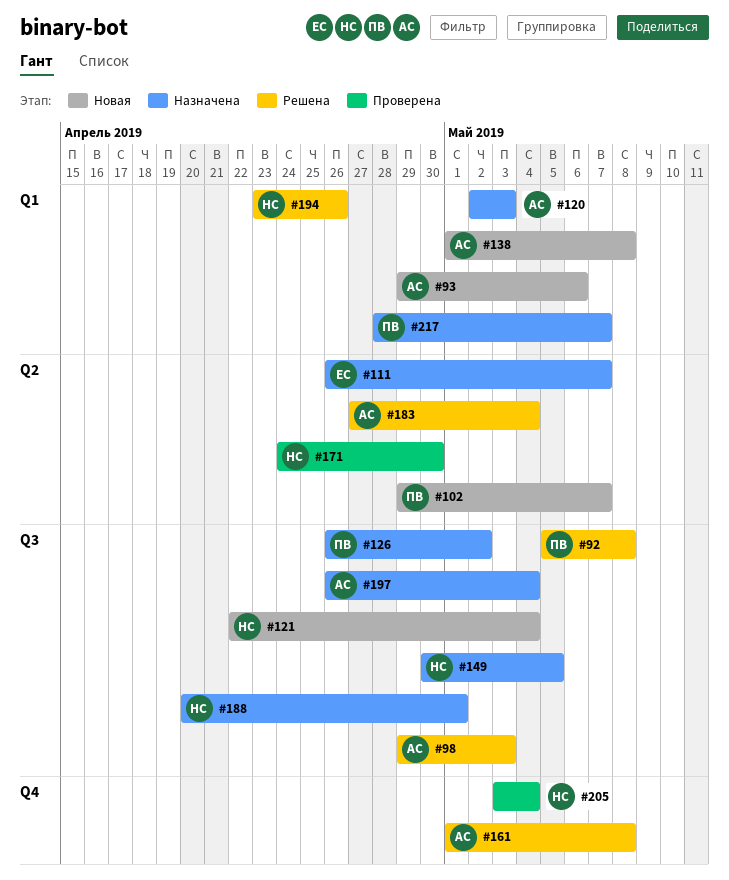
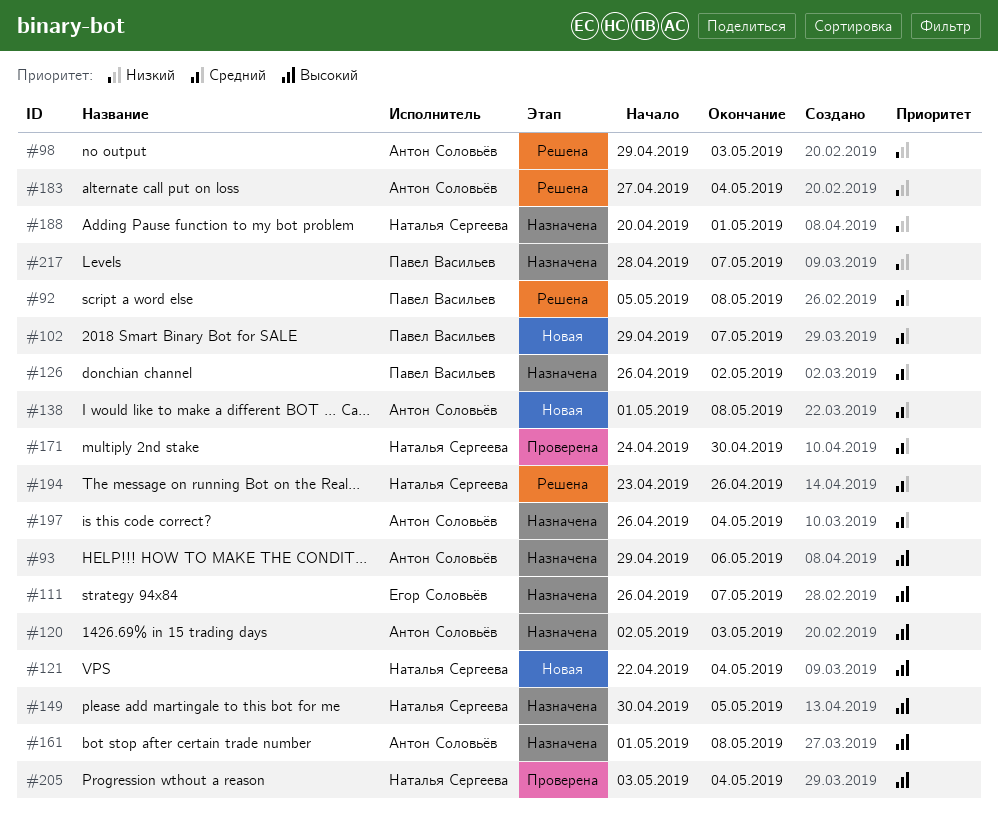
#93, status: Новая -> Назначена
#161, status: Решена -> Назначена

